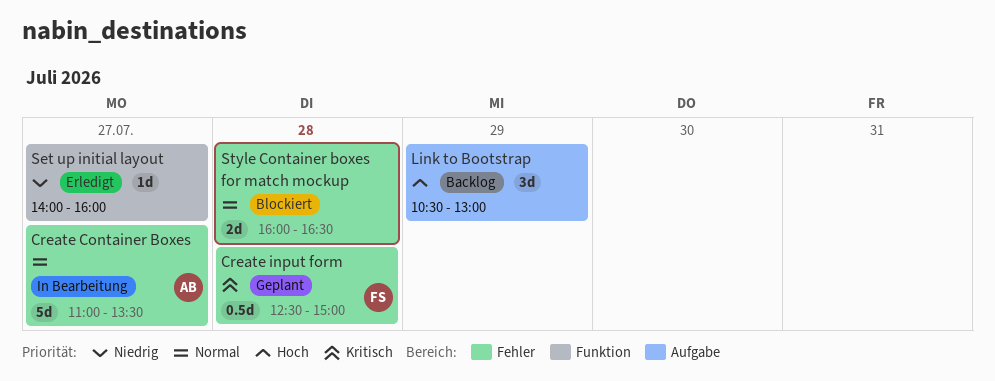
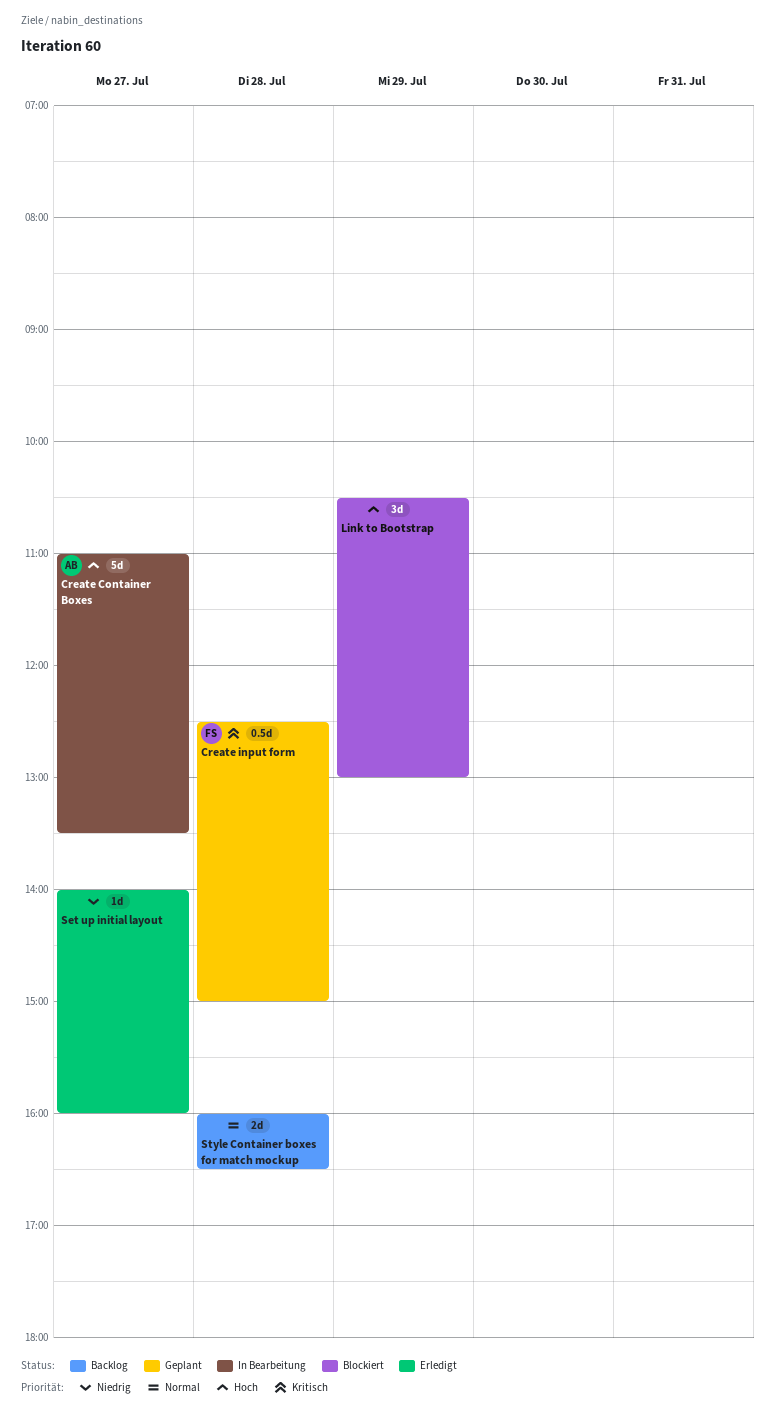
Create Container Boxes, priority: Normal -> Hoch
Link to Bootstrap, status: Backlog -> Blockiert
Style Container boxes for match mockup, status: Blockiert -> Backlog

